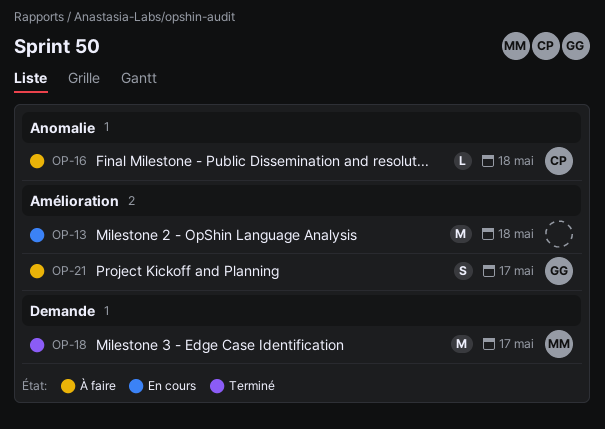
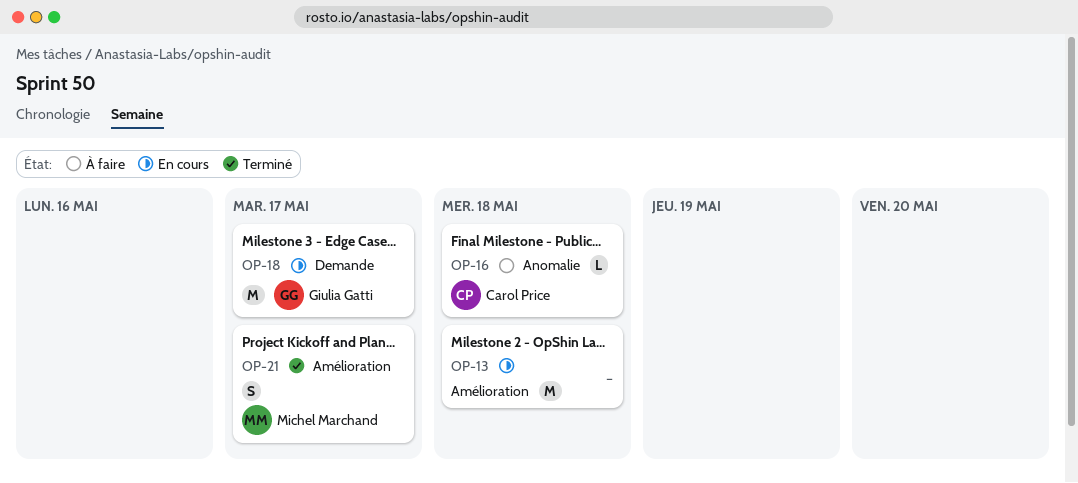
OP-18, status: Terminé -> En cours
OP-18, owner: Michel Marchand -> Giulia Gatti
OP-21, status: À faire -> Terminé
OP-21, owner: Giulia Gatti -> Michel Marchand

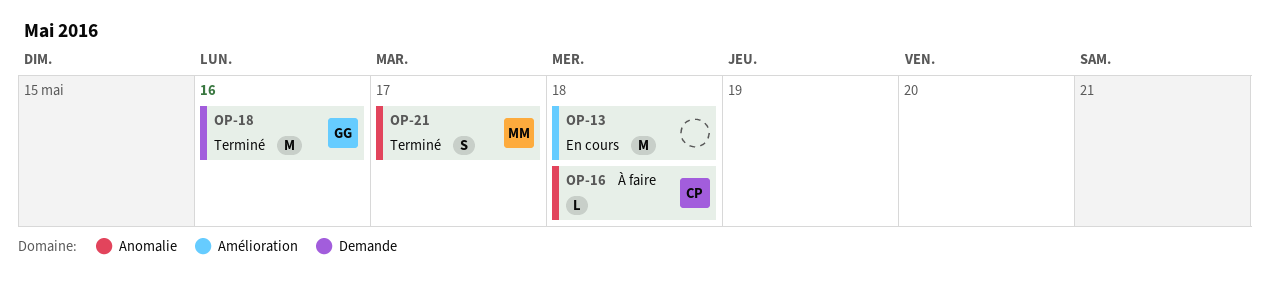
OP-18, status: En cours -> Terminé
OP-18, due: May 17 -> May 16
OP-21, label: Amélioration -> Anomalie

